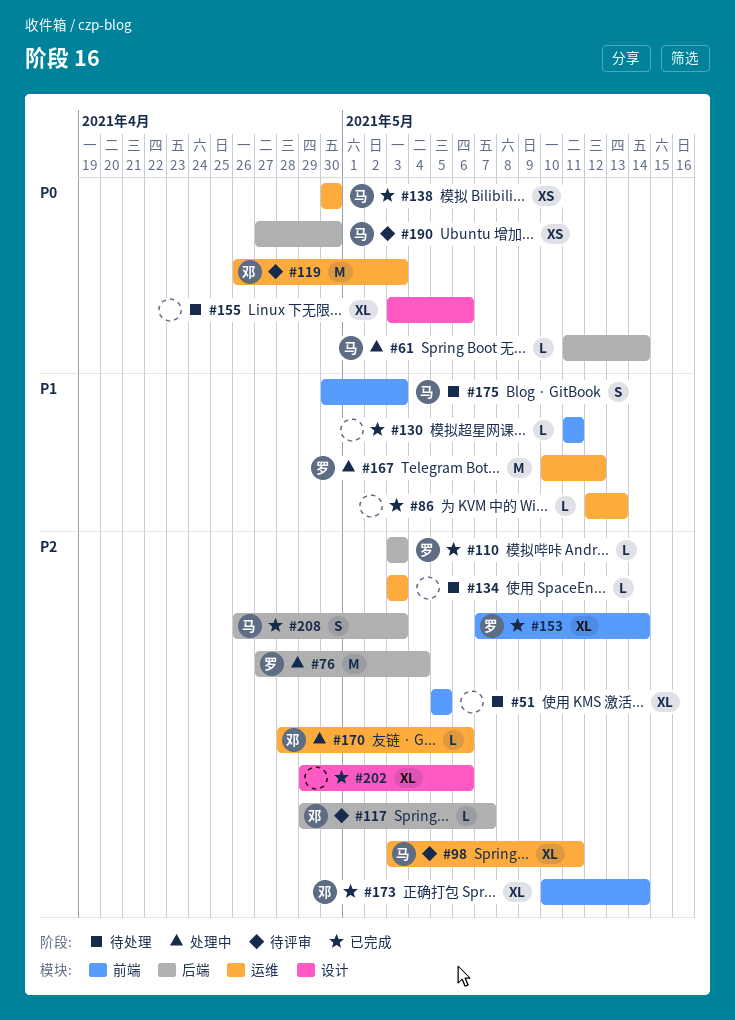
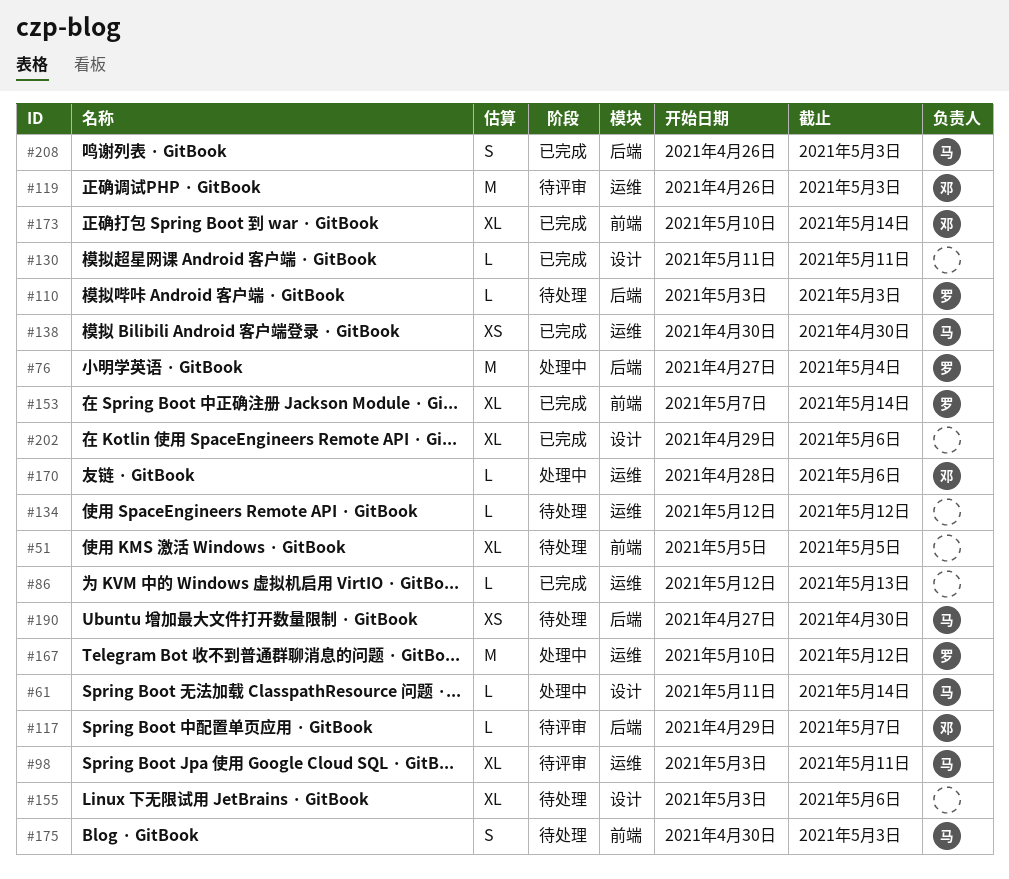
#61, label: 后端 -> 设计
#110, status: 已完成 -> 待处理
#130, label: 前端 -> 设计
#134, start: May 3 -> May 12
#134, due: May 3 -> May 12
#190, status: 待评审 -> 待处理

